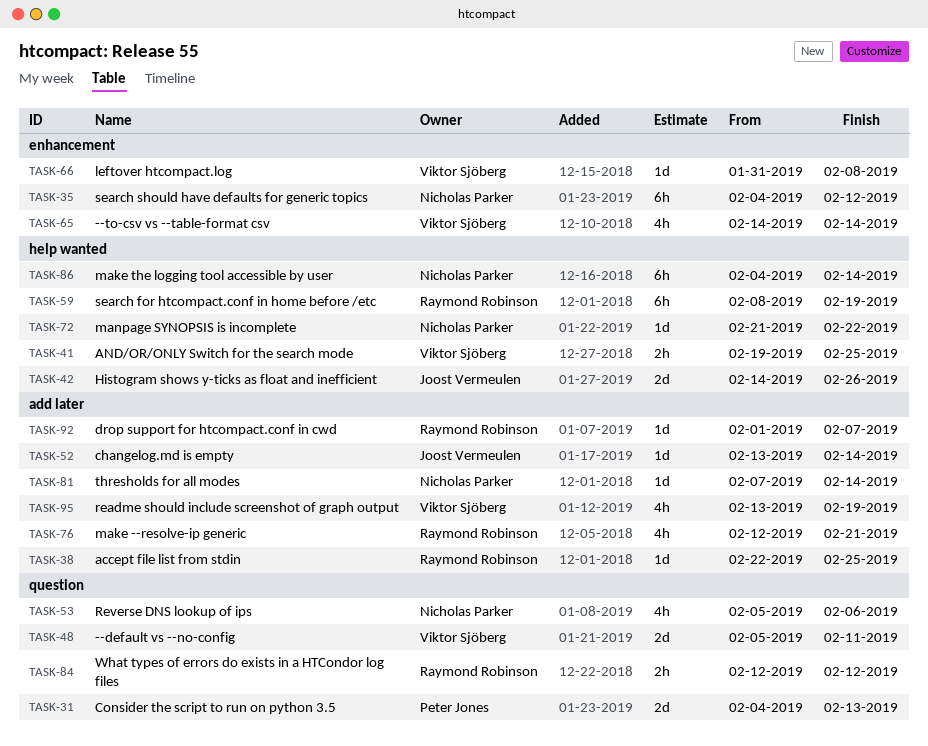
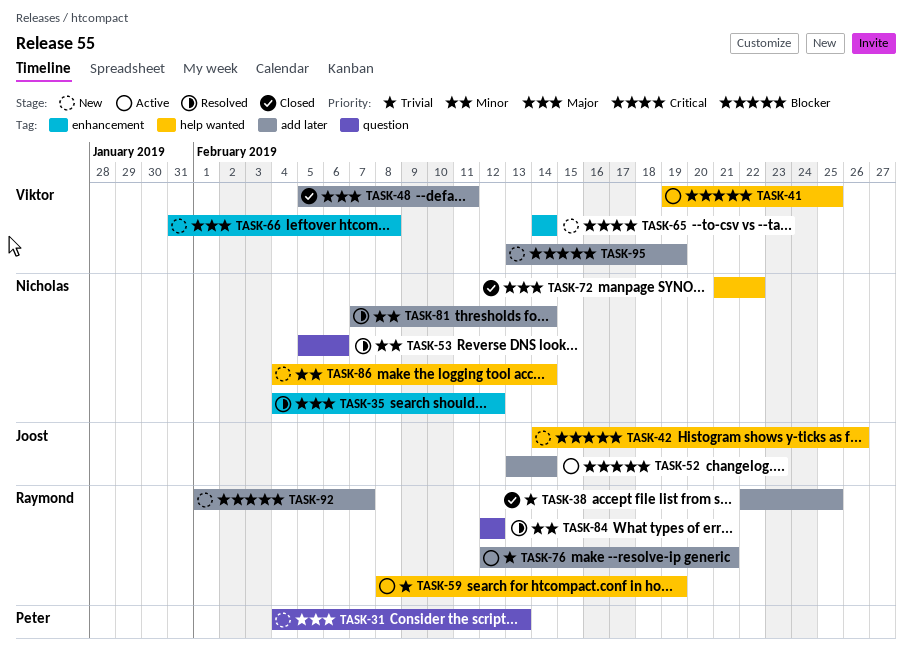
TASK-48, label: question -> add later

